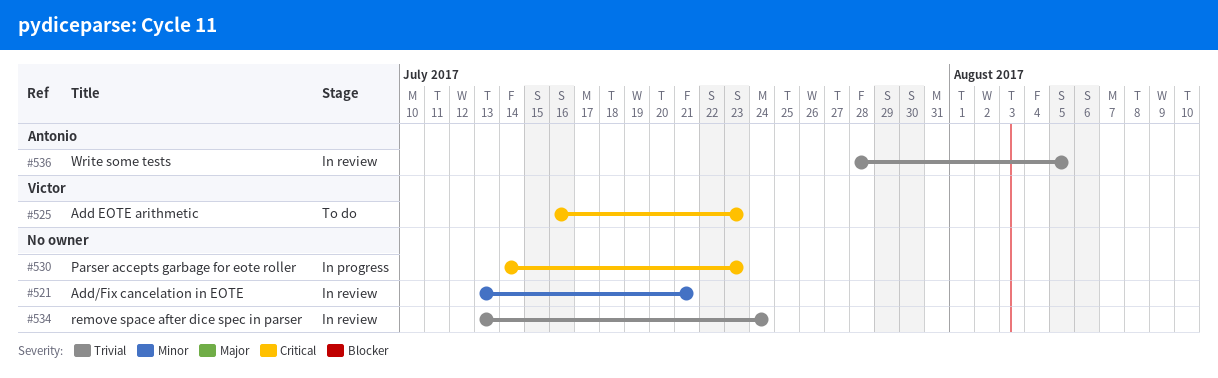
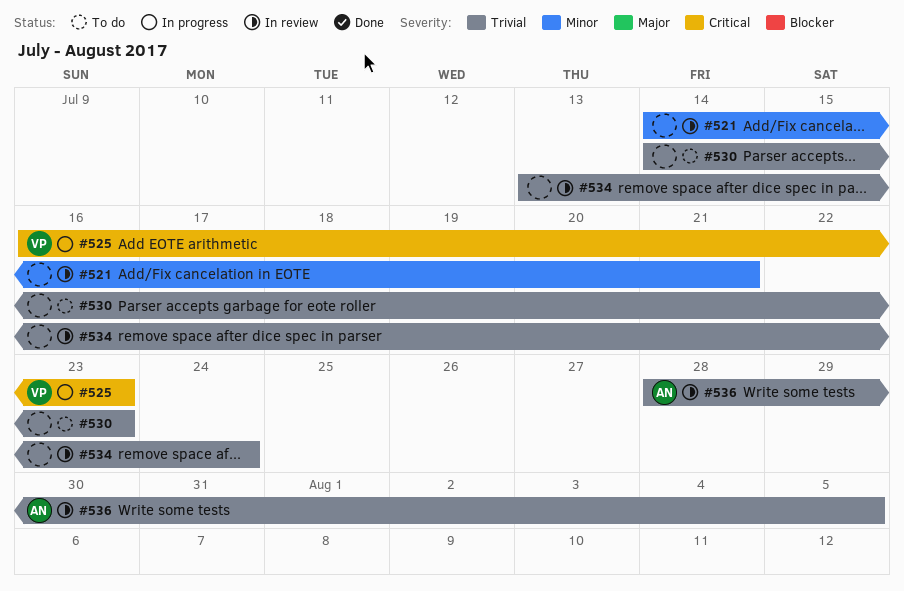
#521, start: Jul 13 -> Jul 14
#525, status: To do -> In progress
#530, status: In progress -> To do
#530, priority: Critical -> Trivial

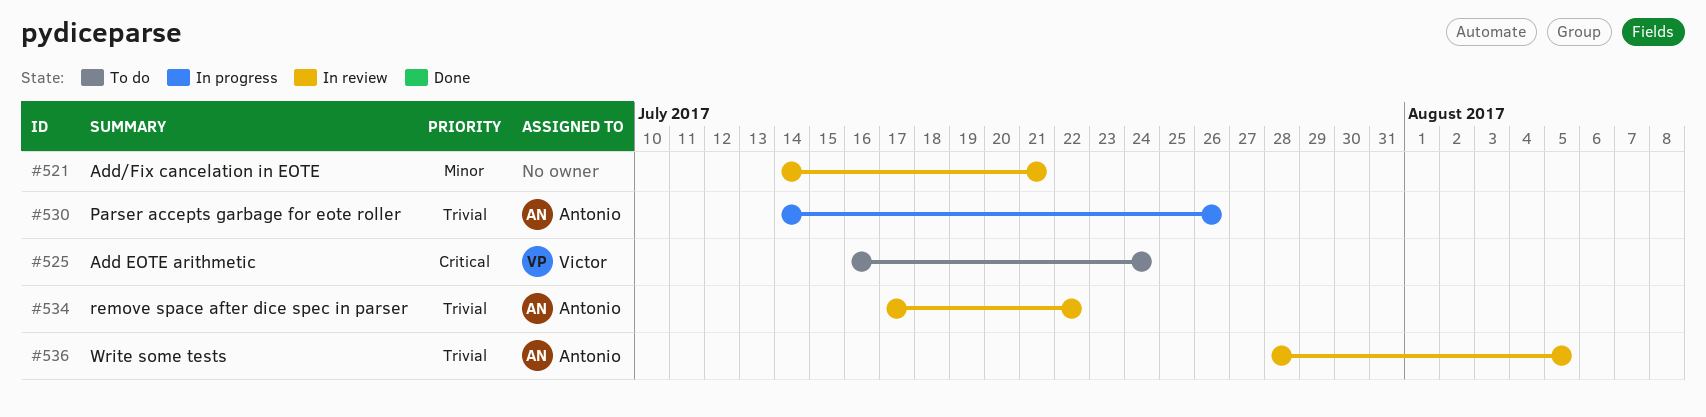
#525, status: In progress -> To do
#525, due: Jul 23 -> Jul 24
#530, status: To do -> In progress
#530, owner: none -> Antonio
#530, due: Jul 23 -> Jul 26
#534, owner: none -> Antonio
#534, start: Jul 13 -> Jul 17
#534, due: Jul 24 -> Jul 22

